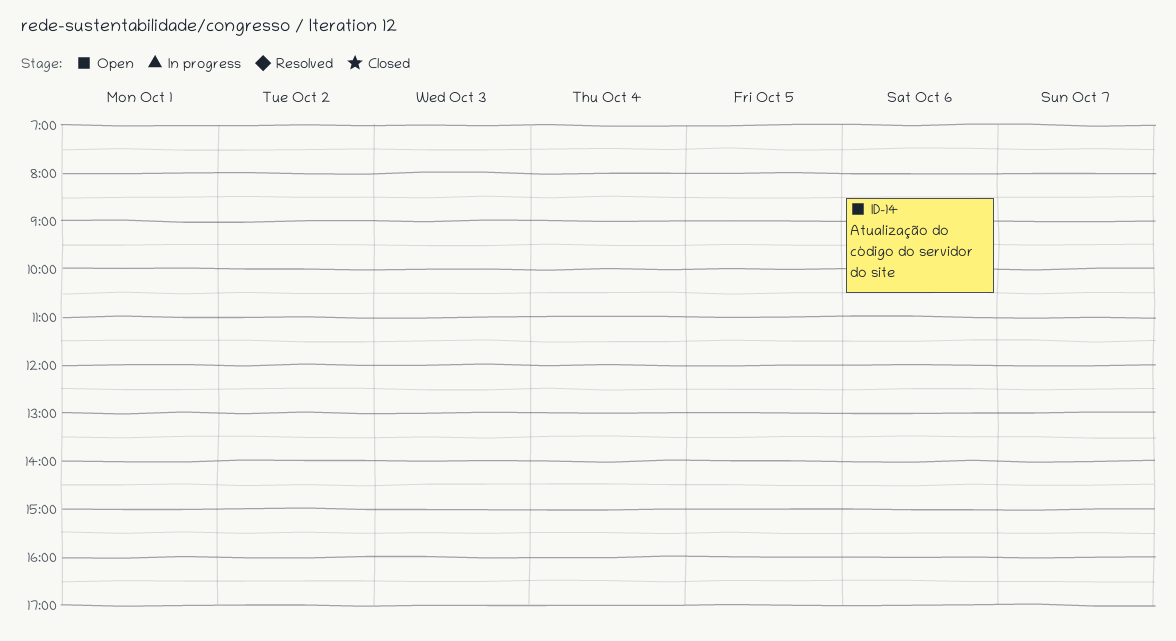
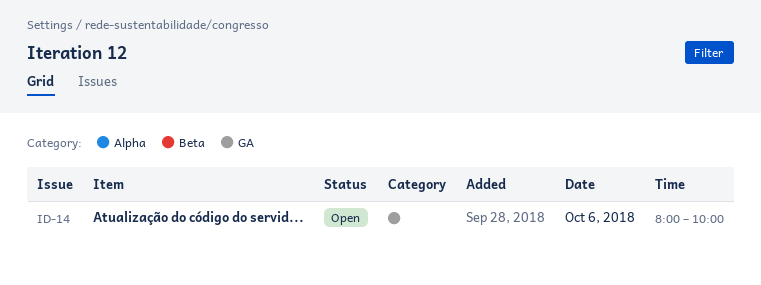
ID-14, begins: 08:30 -> 08:00
ID-14, ends: 10:30 -> 10:00

